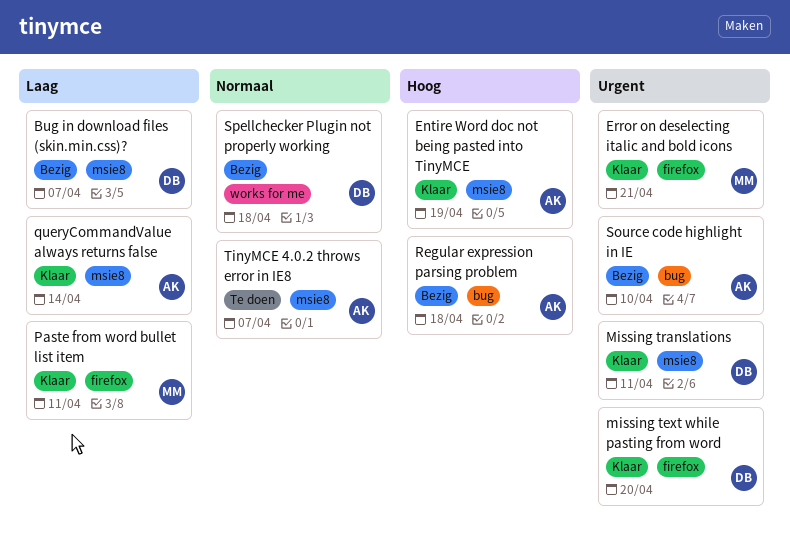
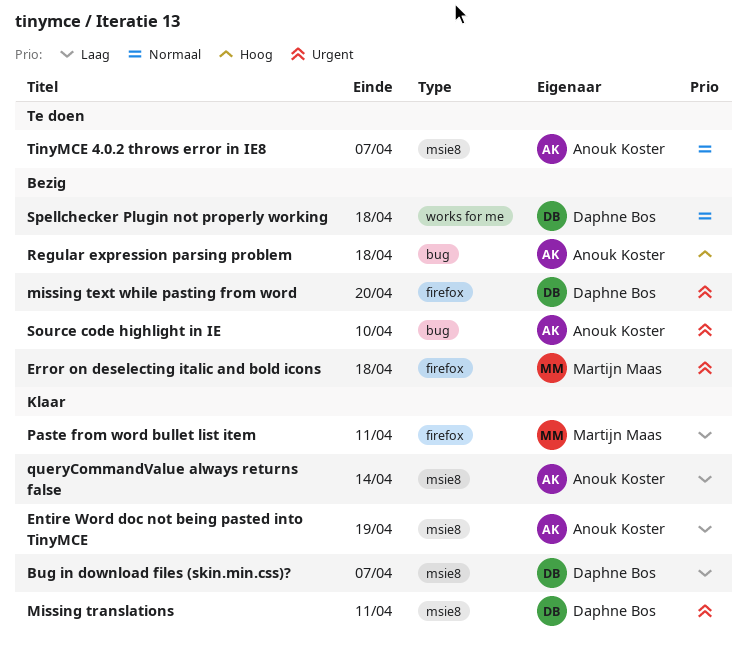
Bug in download files (skin.min.css)?, status: Bezig -> Klaar
Entire Word doc not being pasted into TinyMCE, priority: Hoog -> Laag
Error on deselecting italic and bold icons, status: Klaar -> Bezig
Error on deselecting italic and bold icons, due: Apr 21 -> Apr 18
missing text while pasting from word, status: Klaar -> Bezig

